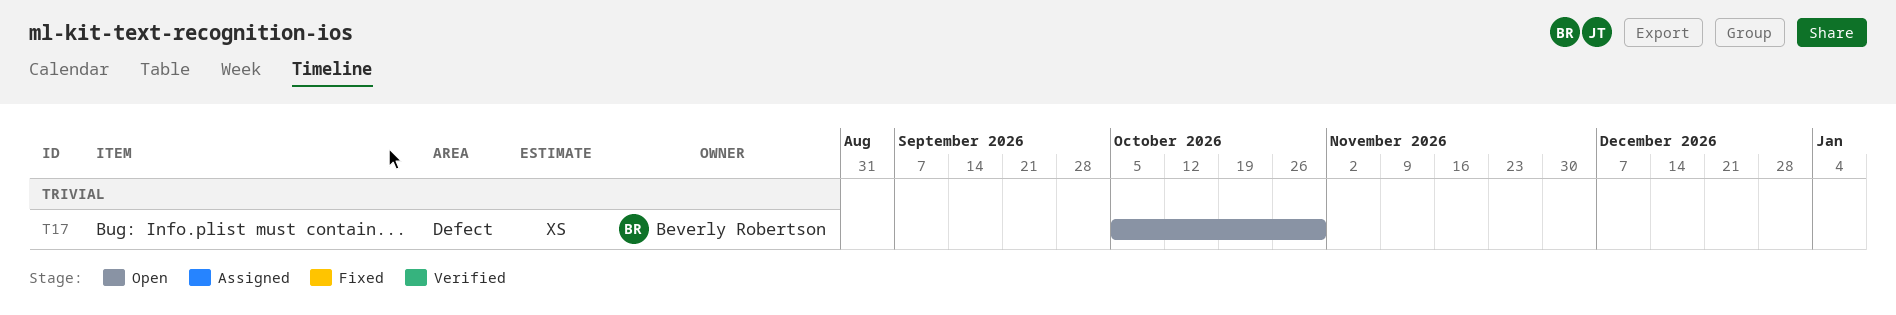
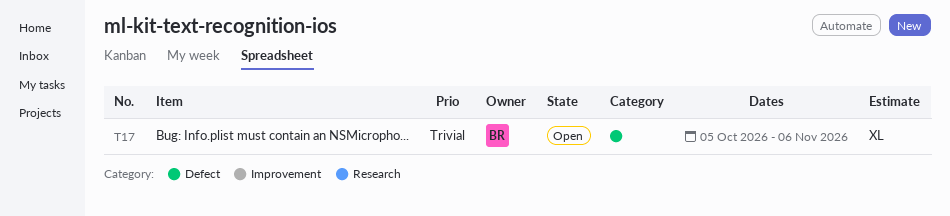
T17, estimate: XS -> XL
T17, due: Oct 30 -> Nov 6

